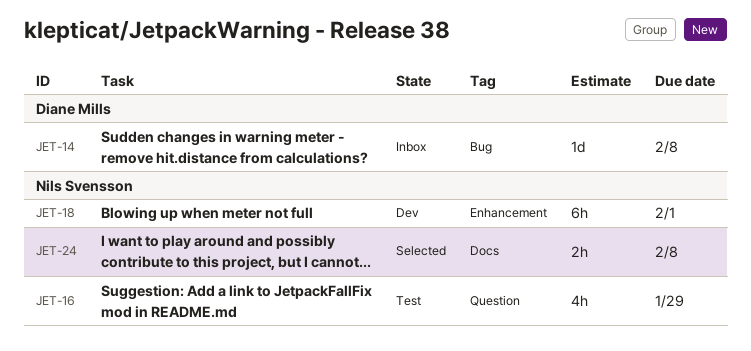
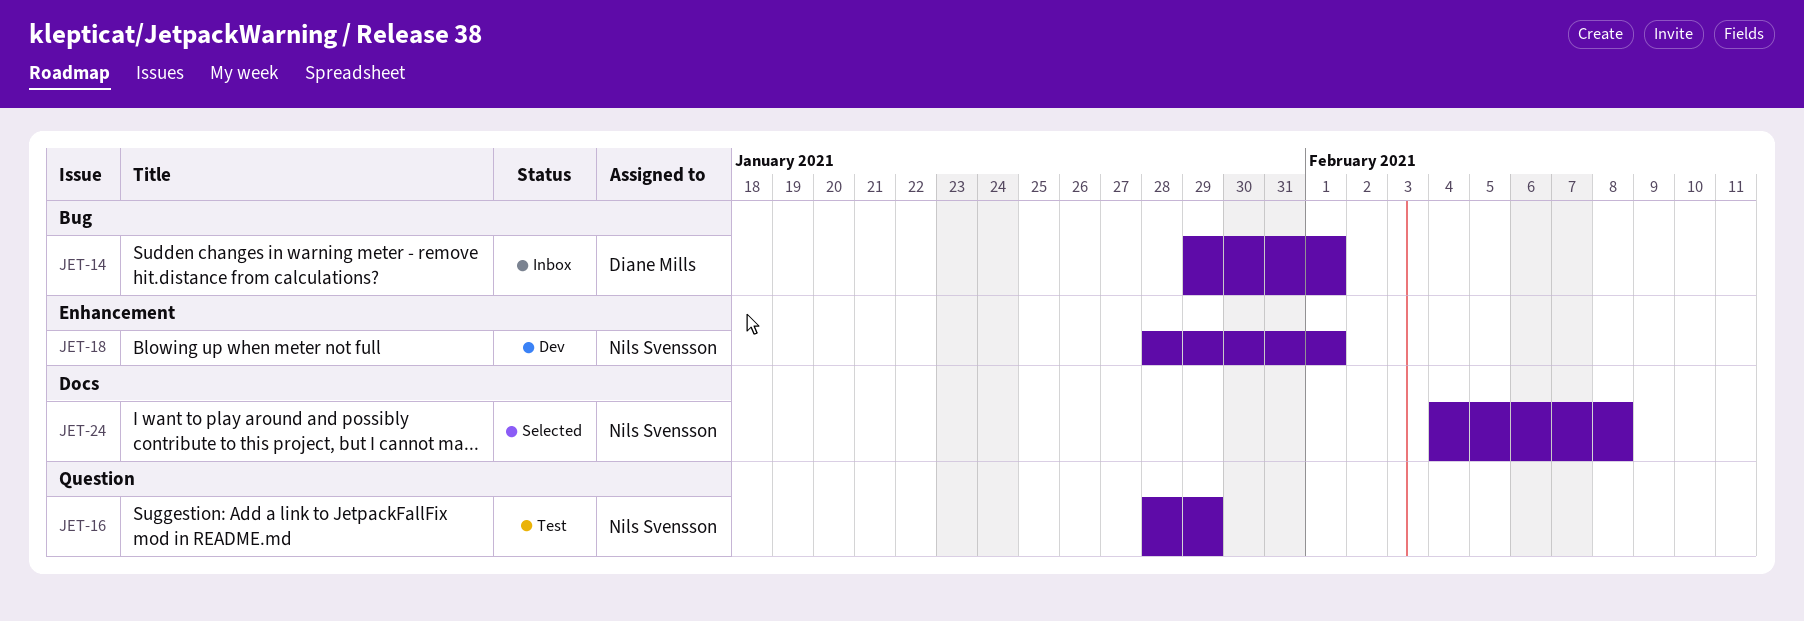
JET-14, due: Feb 8 -> Feb 1

